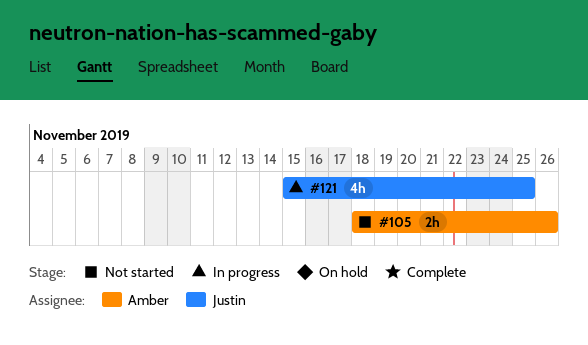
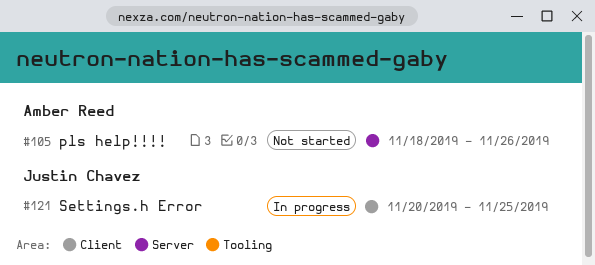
#121, start: Nov 15 -> Nov 20

